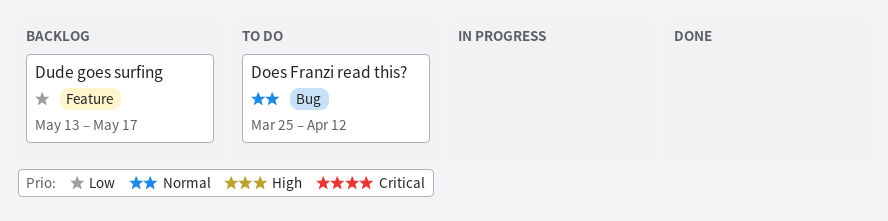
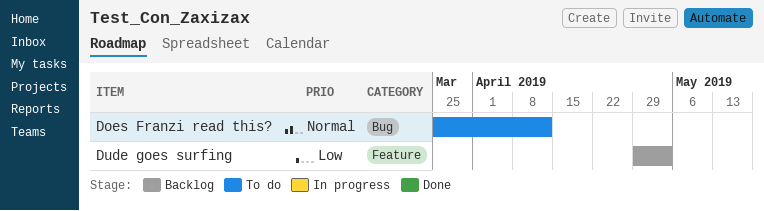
Dude goes surfing, start: May 13 -> Apr 29
Dude goes surfing, due: May 17 -> May 3

